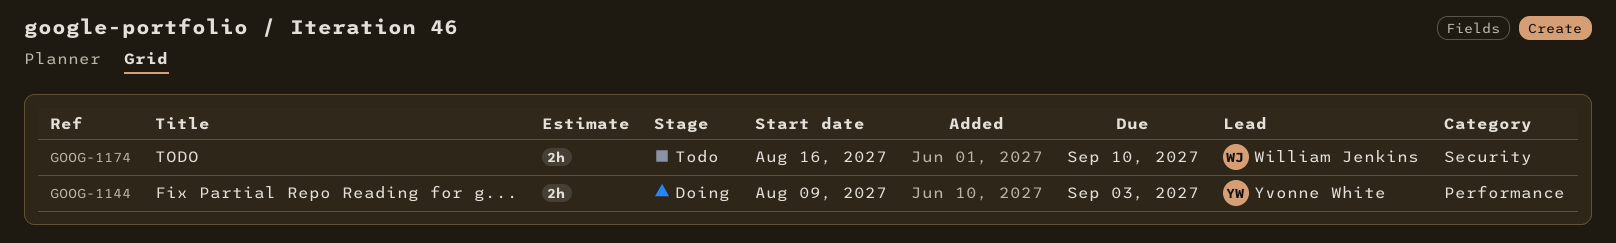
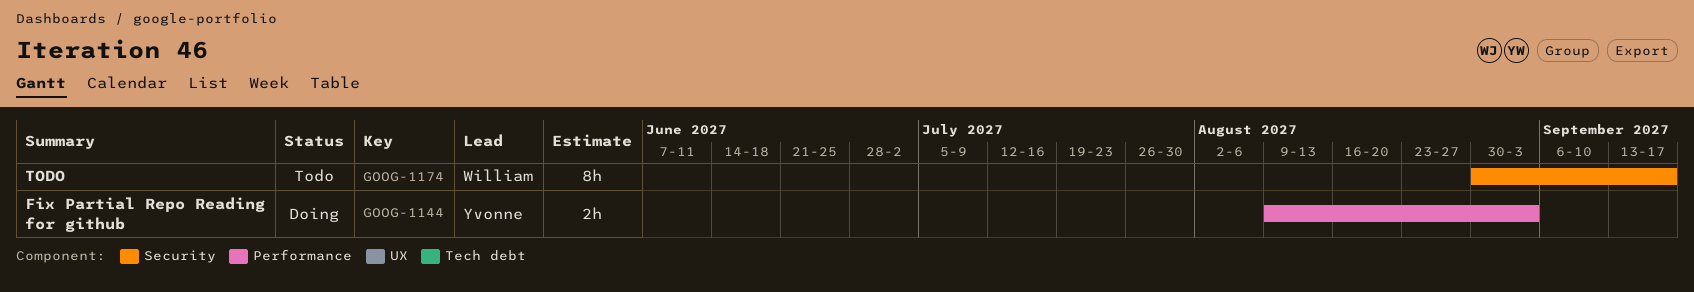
GOOG-1174, estimate: 2h -> 8h
GOOG-1174, start: Aug 16 -> Aug 30
GOOG-1174, due: Sep 10 -> Sep 17

